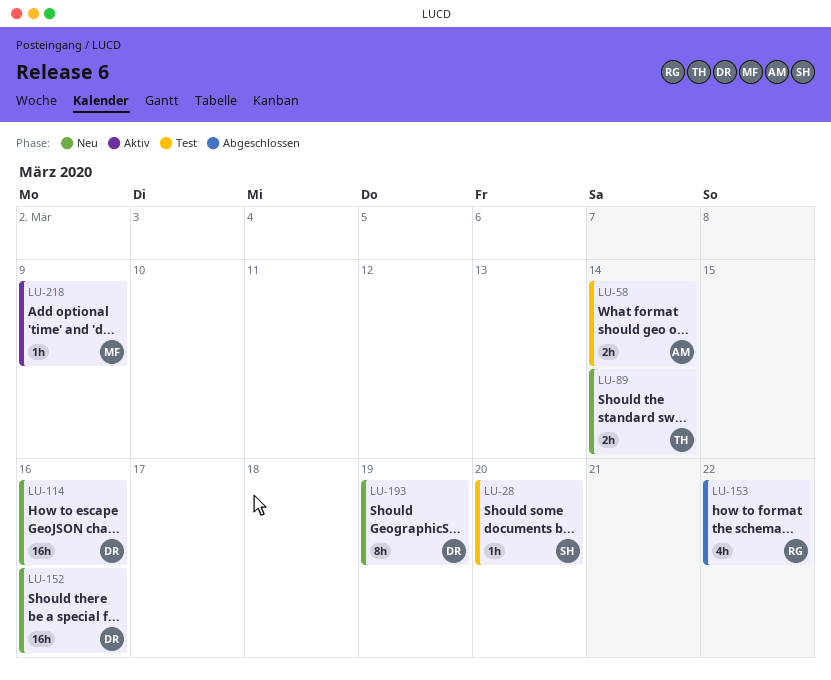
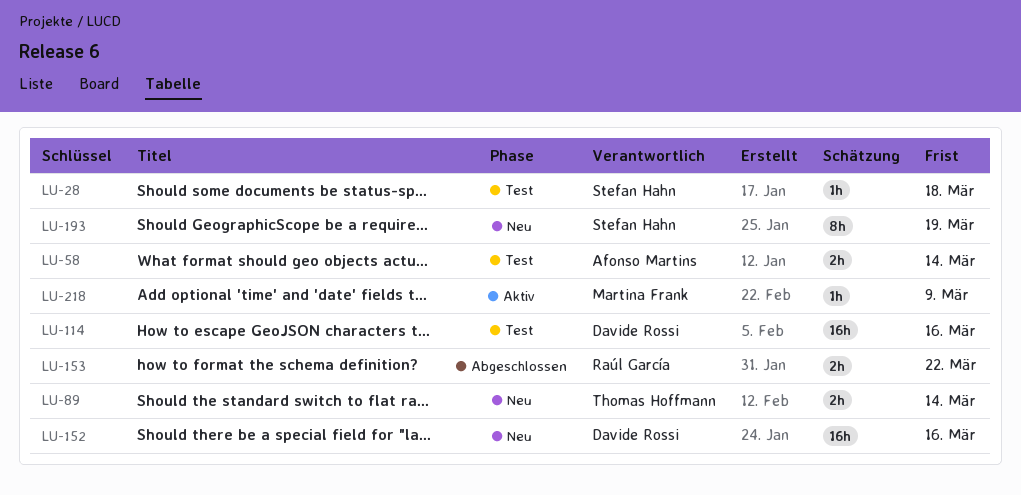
LU-28, due: Mar 20 -> Mar 18
LU-114, status: Neu -> Test
LU-153, estimate: 4h -> 2h
LU-193, owner: Davide Rossi -> Stefan Hahn

